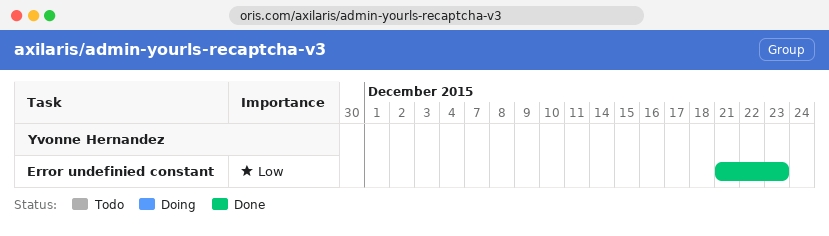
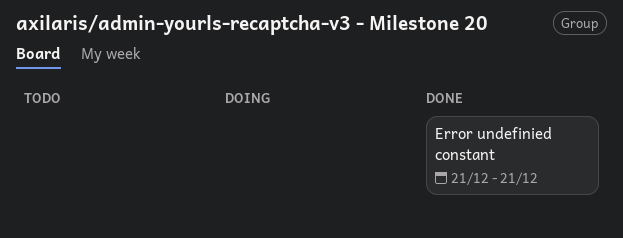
Error undefinied constant, due: Dec 23 -> Dec 21

